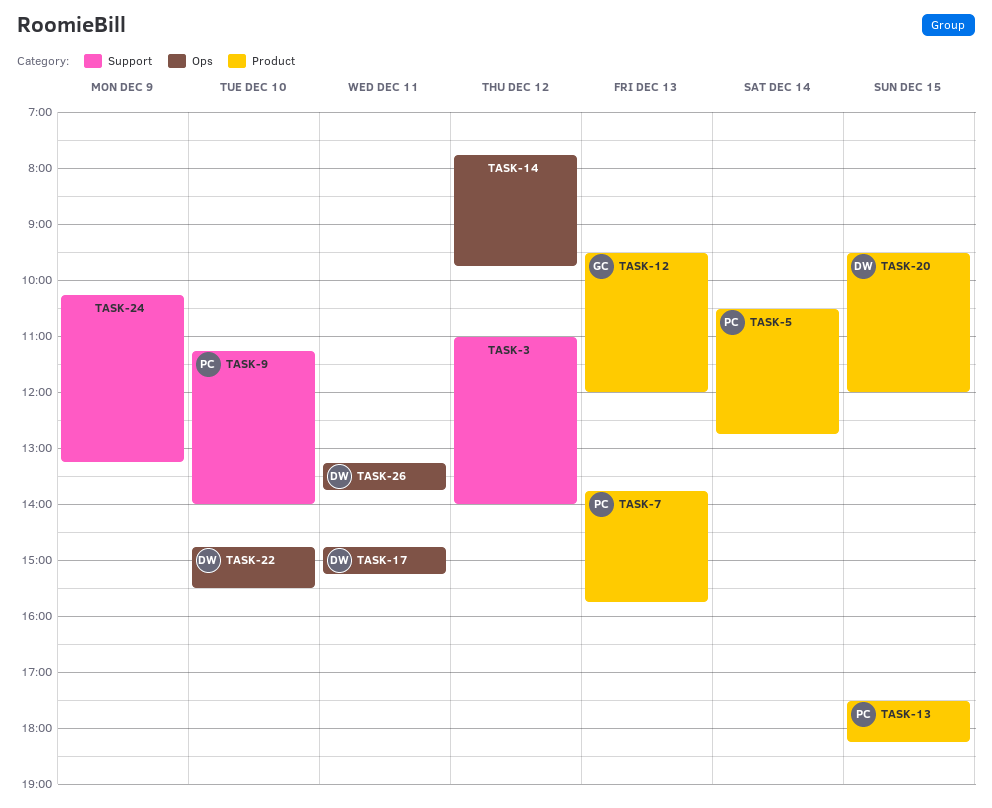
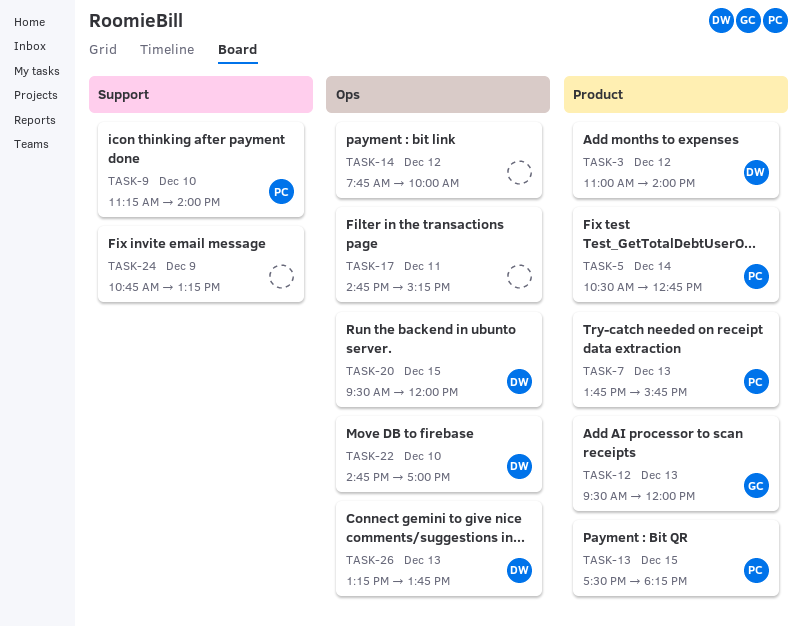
TASK-3, owner: none -> DW
TASK-3, label: Support -> Product
TASK-14, ends: 09:45 -> 10:00
TASK-17, owner: DW -> none
TASK-20, label: Product -> Ops
TASK-22, ends: 15:30 -> 17:00
TASK-24, begins: 10:15 -> 10:45
TASK-26, day: Dec 11 -> Dec 13

